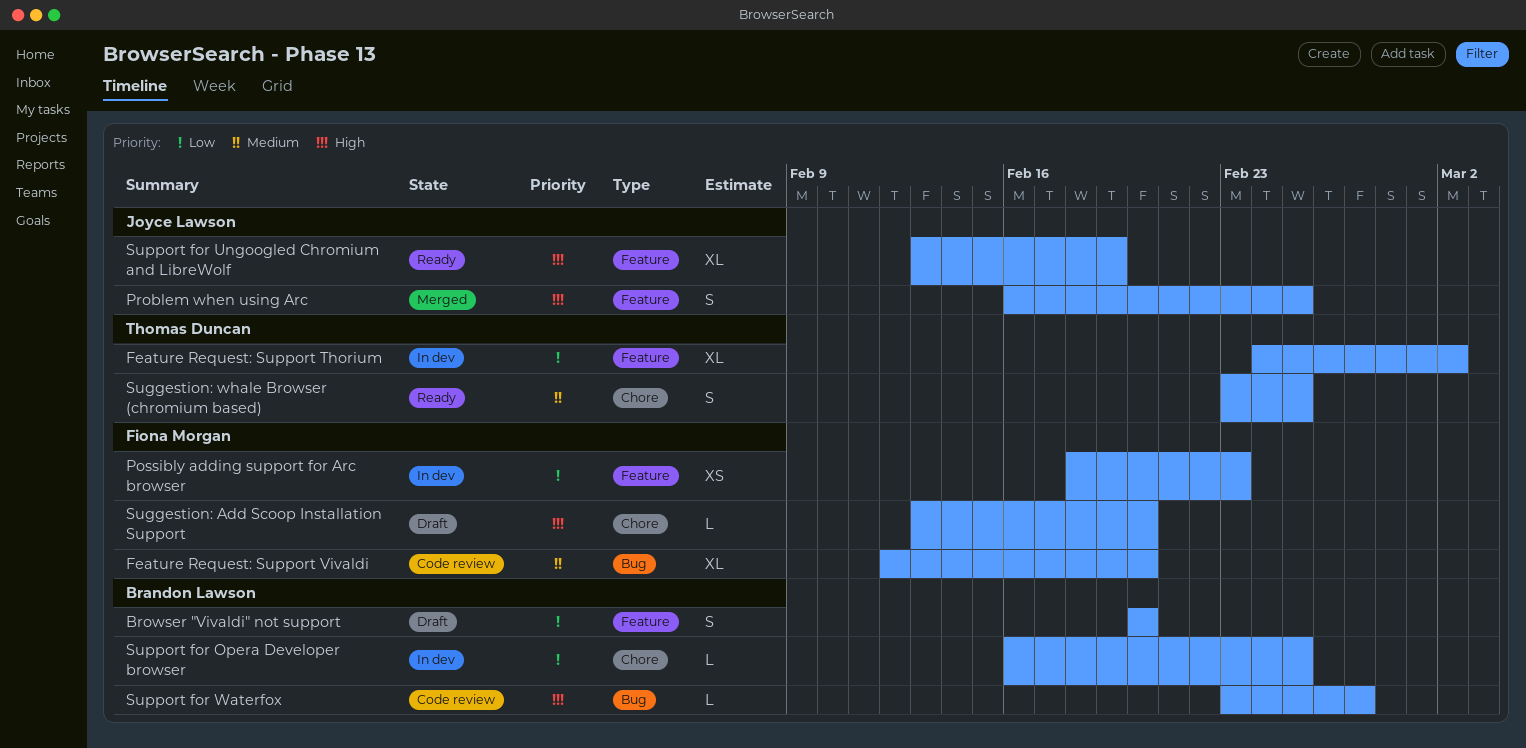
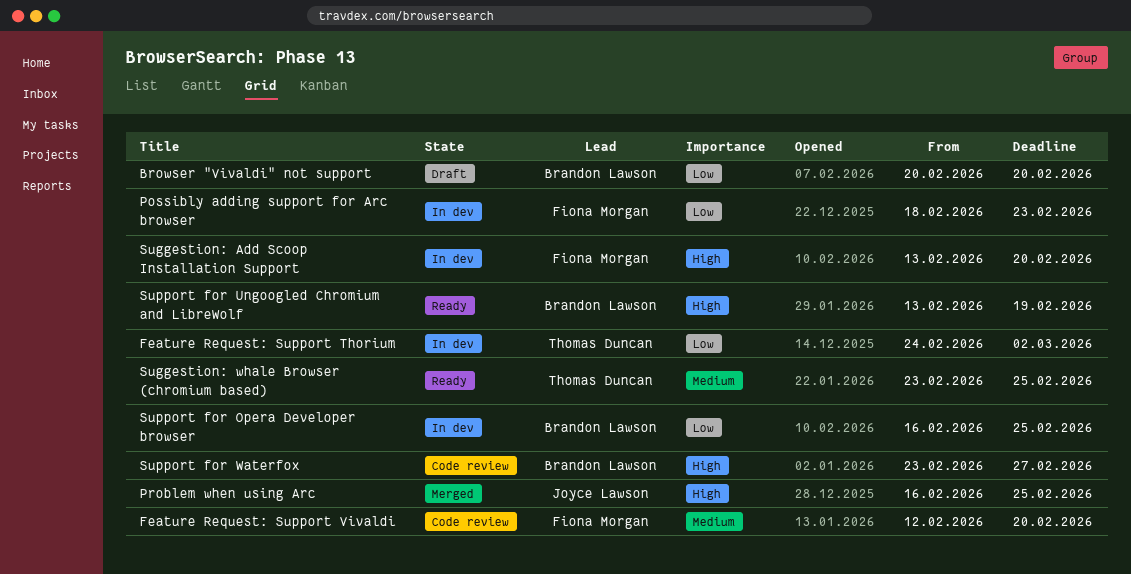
Suggestion: Add Scoop Installation Support, status: Draft -> In dev
Support for Ungoogled Chromium and LibreWolf, owner: Joyce Lawson -> Brandon Lawson

